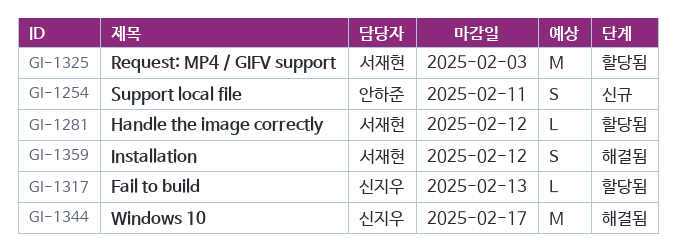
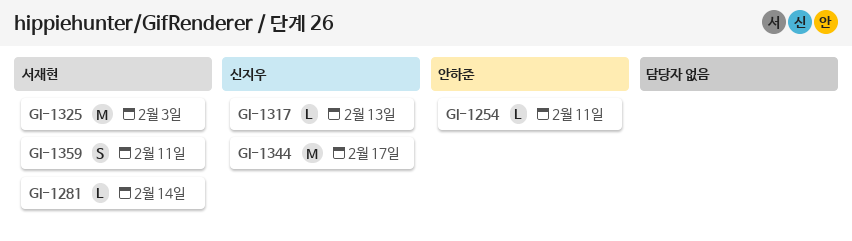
GI-1254, estimate: S -> L
GI-1281, due: Feb 12 -> Feb 14
GI-1359, due: Feb 12 -> Feb 11

